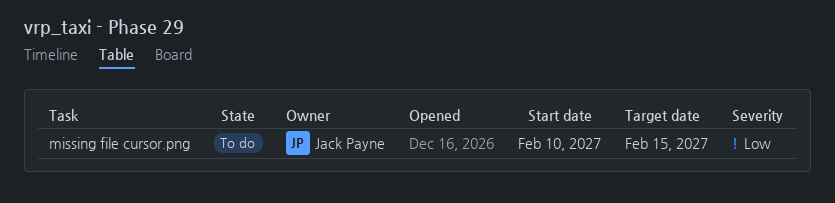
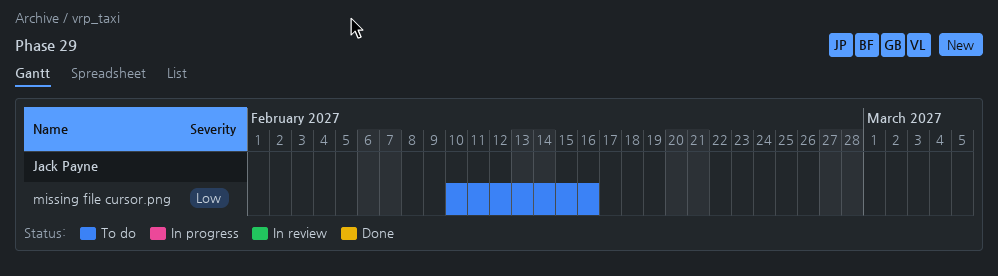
missing file cursor.png, due: Feb 15 -> Feb 16

